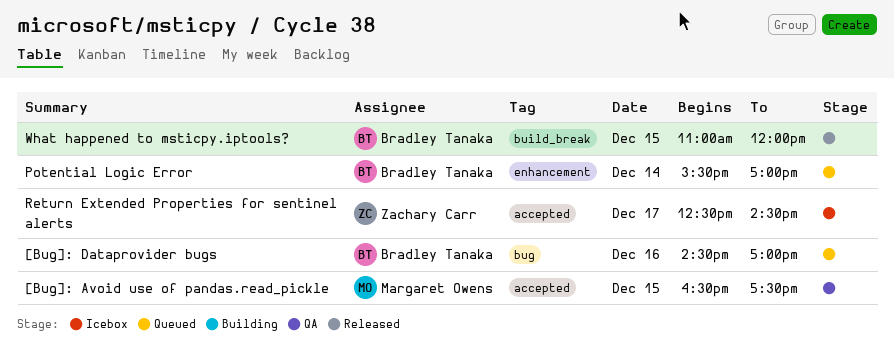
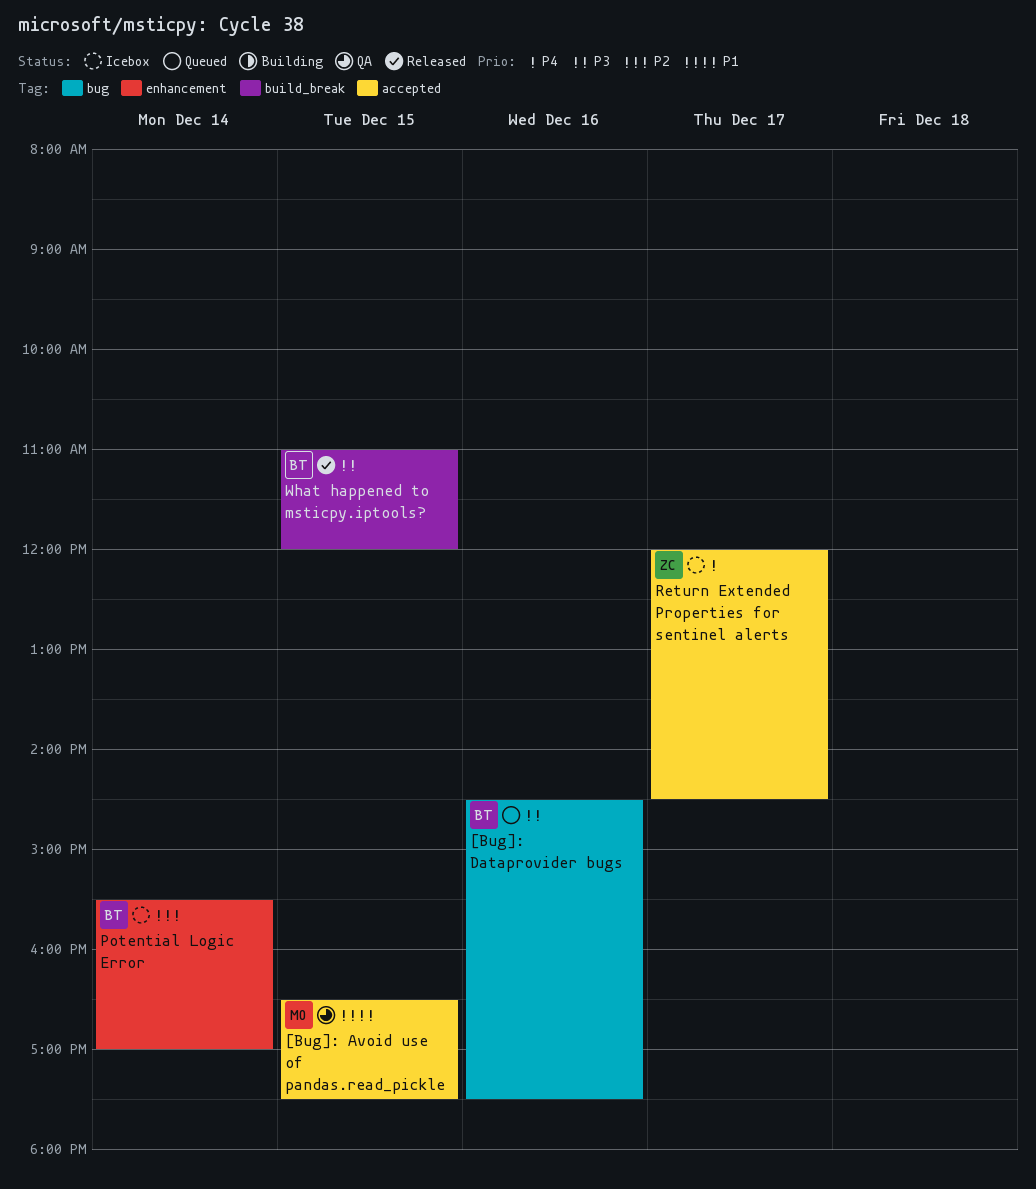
[Bug]: Dataprovider bugs, ends: 17:00 -> 17:30
Potential Logic Error, status: Queued -> Icebox
Return Extended Properties for sentinel alerts, begins: 12:30 -> 12:00

